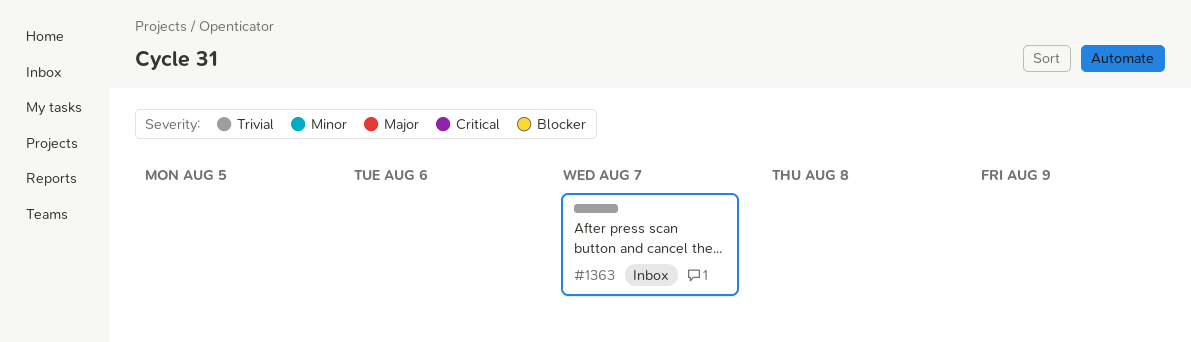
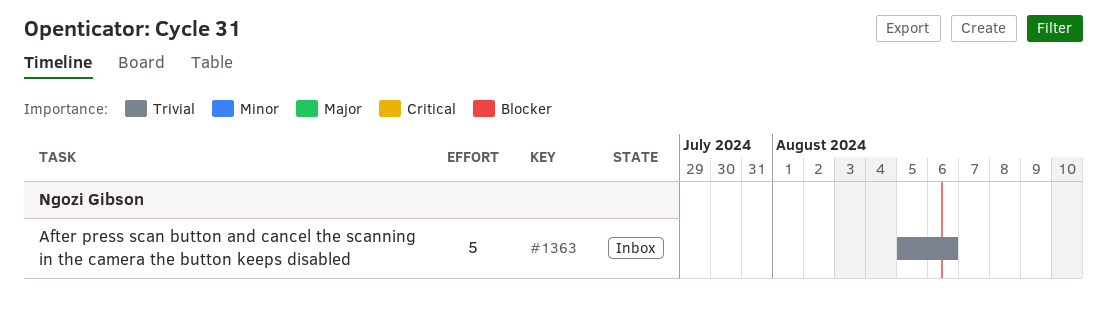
#1363, due: Aug 7 -> Aug 6

